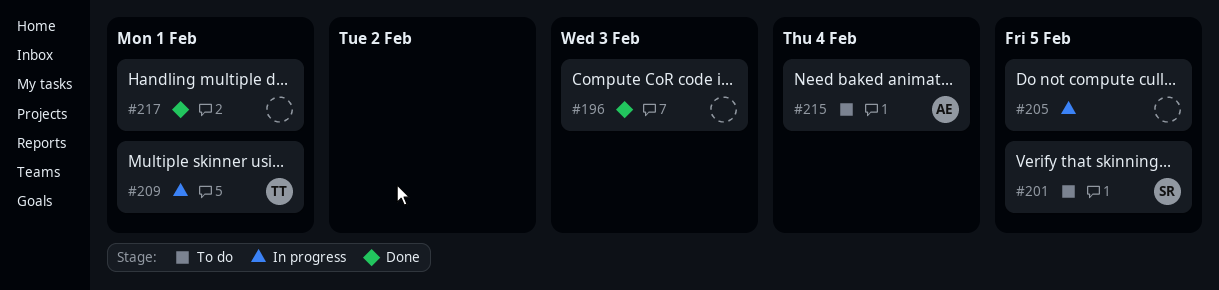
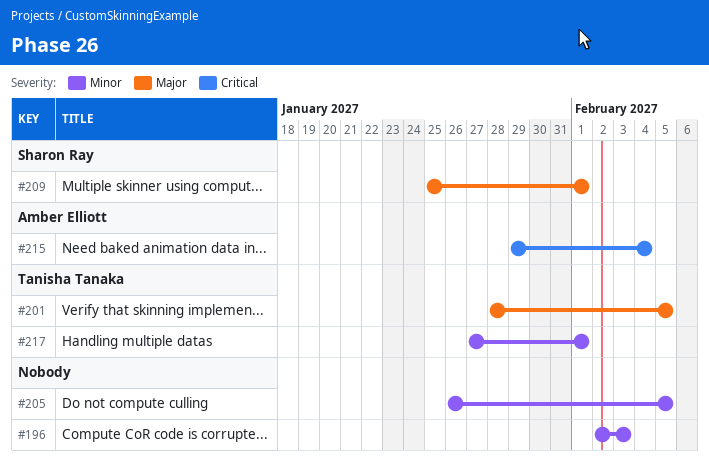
#201, owner: Sharon Ray -> Tanisha Tanaka
#209, owner: Tanisha Tanaka -> Sharon Ray
#217, owner: none -> Tanisha Tanaka

